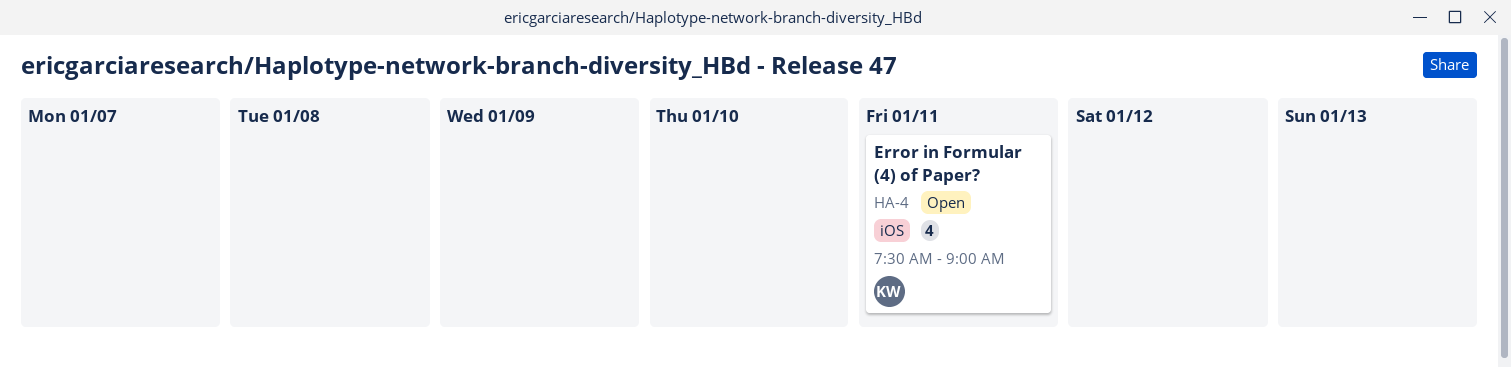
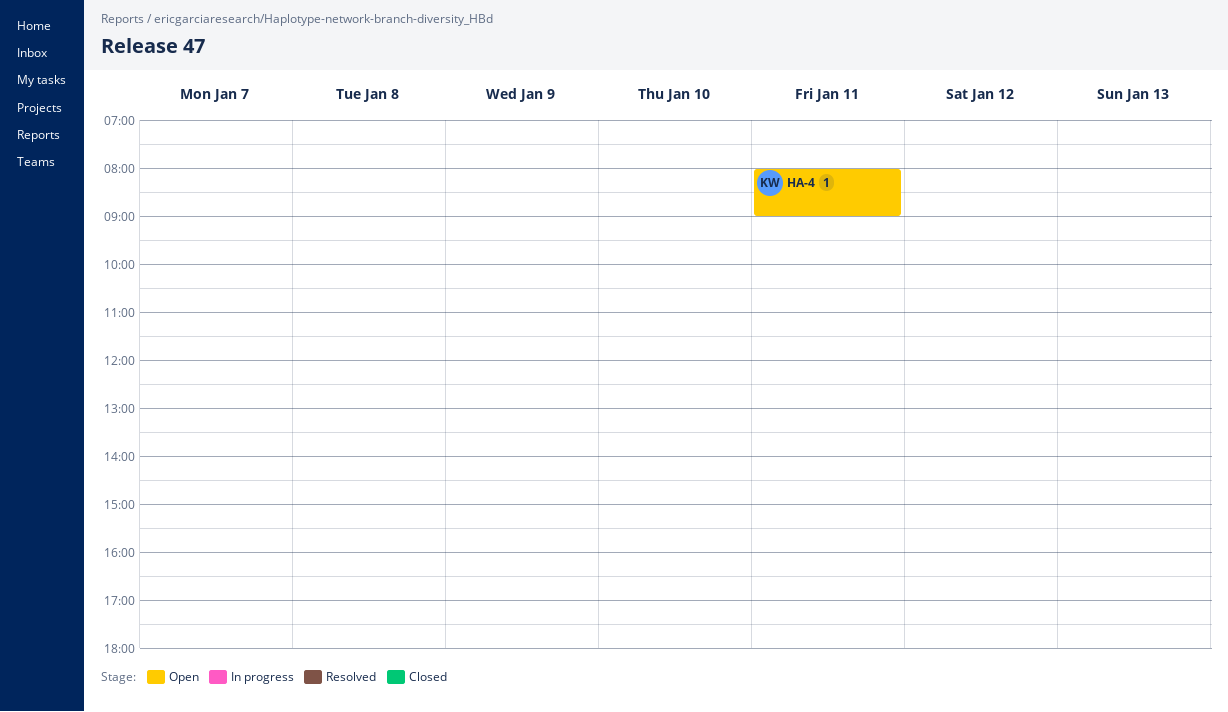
HA-4, estimate: 4 -> 1
HA-4, begins: 07:30 -> 08:00

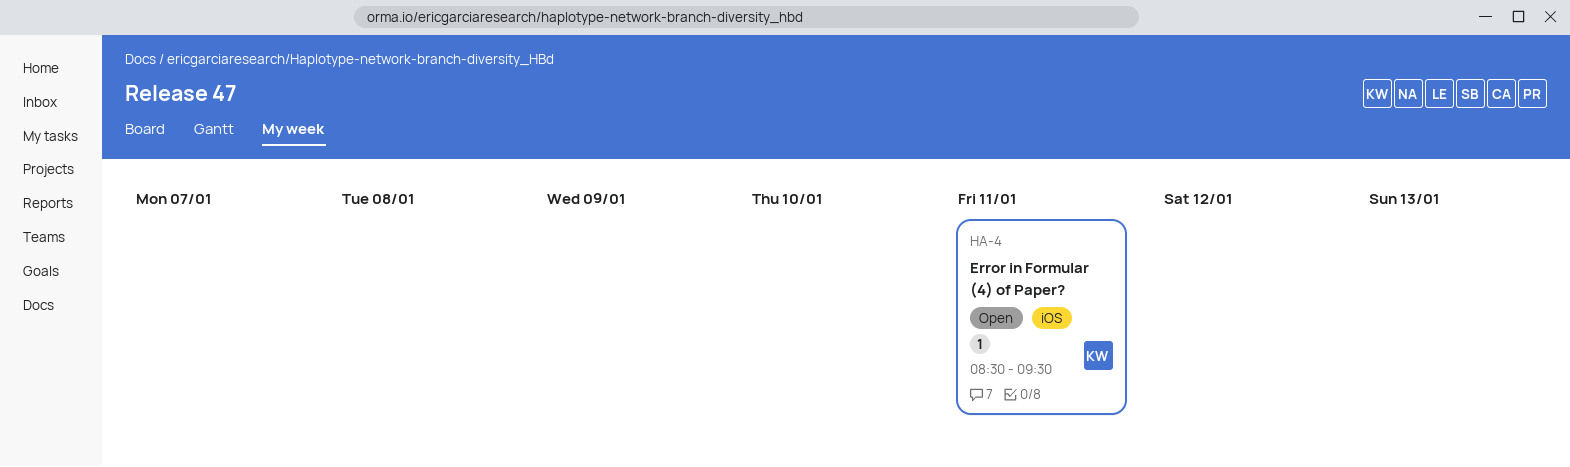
HA-4, begins: 08:00 -> 08:30
HA-4, ends: 09:00 -> 09:30

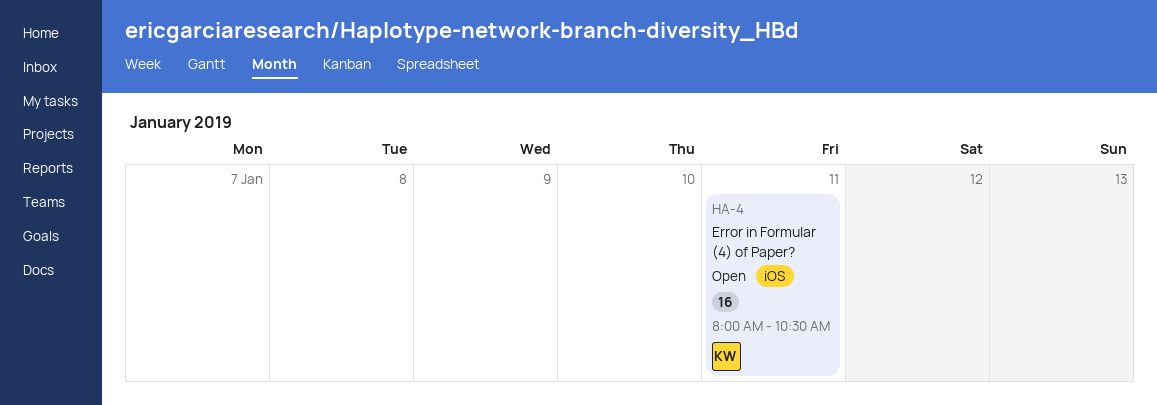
HA-4, estimate: 1 -> 16
HA-4, begins: 08:30 -> 08:00
HA-4, ends: 09:30 -> 10:30

